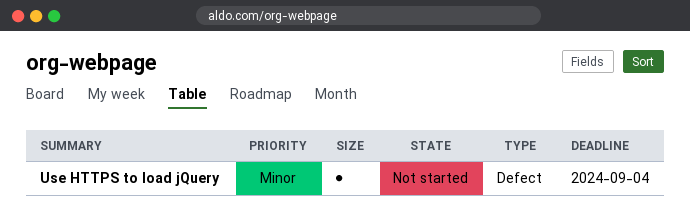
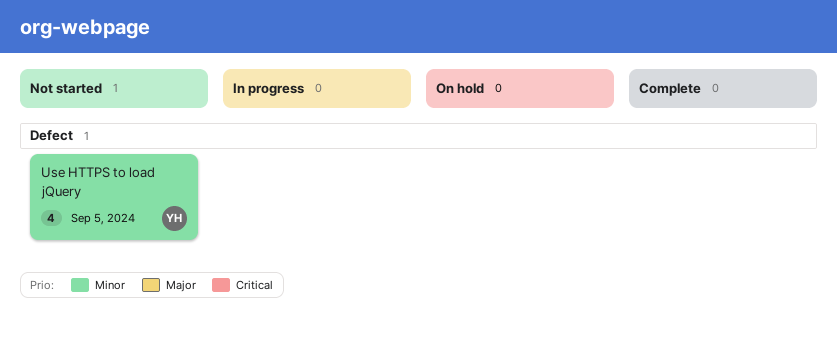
Use HTTPS to load jQuery, estimate: 1 -> 4
Use HTTPS to load jQuery, due: Sep 4 -> Sep 5

